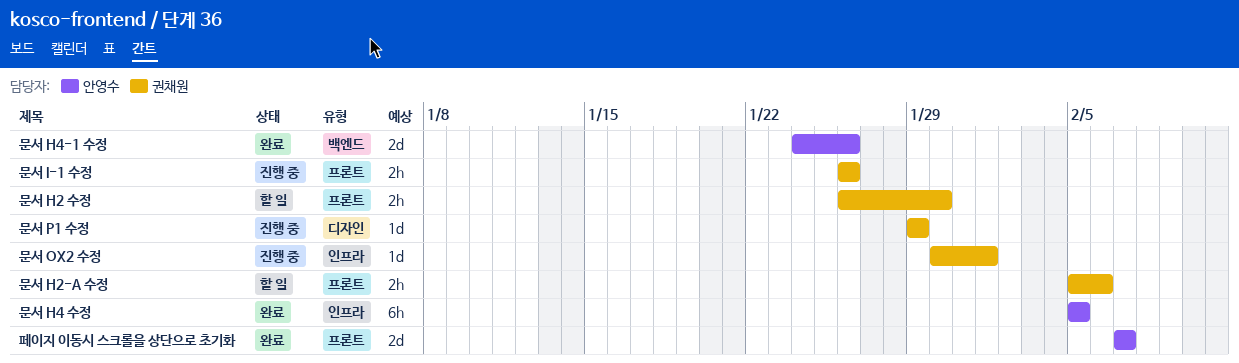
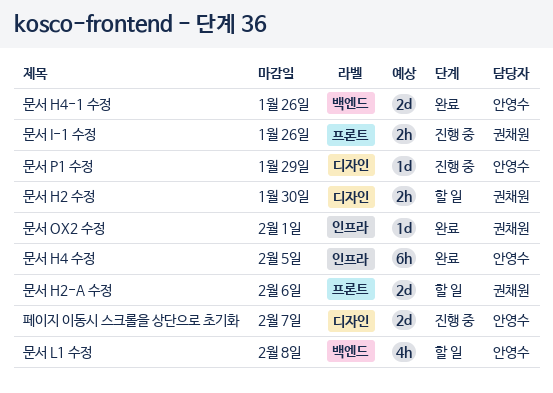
문서 H2 수정, label: 프론트 -> 디자인
문서 H2-A 수정, estimate: 2h -> 2d
문서 L1 수정: none -> present
문서 OX2 수정, status: 진행 중 -> 완료
문서 P1 수정, owner: 권채원 -> 안영수
페이지 이동시 스크롤을 상단으로 초기화, status: 완료 -> 진행 중
페이지 이동시 스크롤을 상단으로 초기화, label: 프론트 -> 디자인

